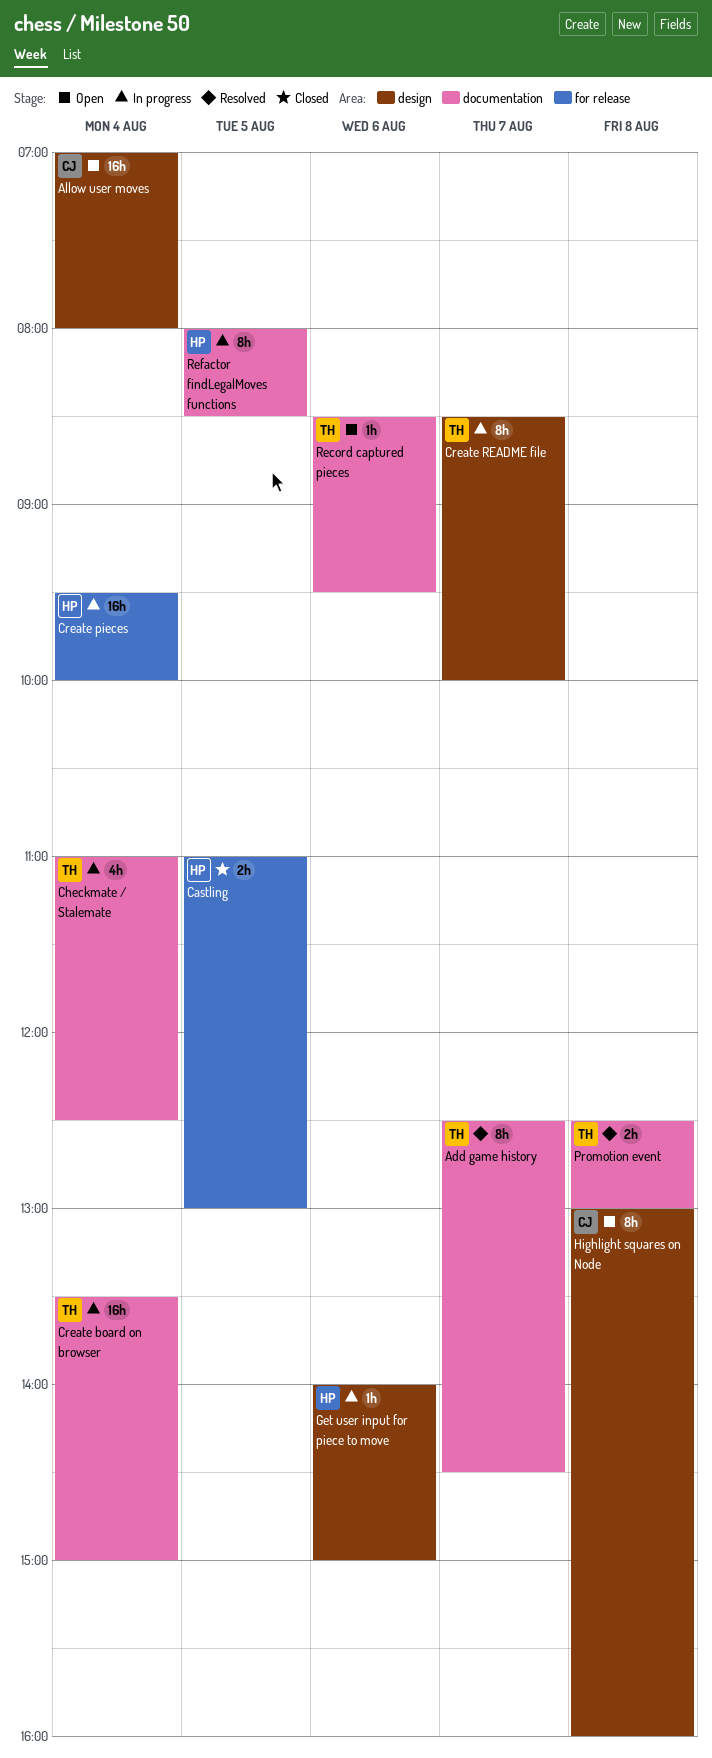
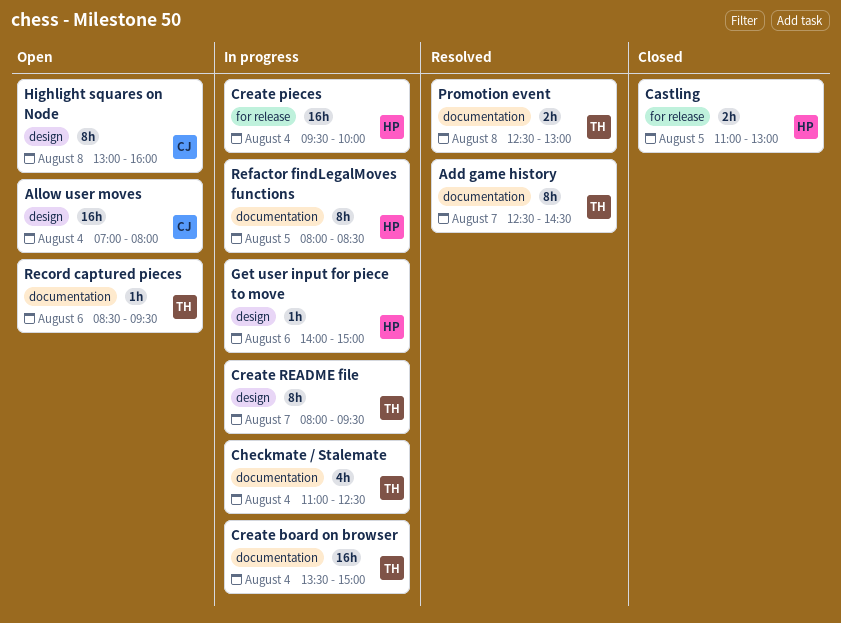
Create README file, begins: 08:30 -> 08:00
Create README file, ends: 10:00 -> 09:30

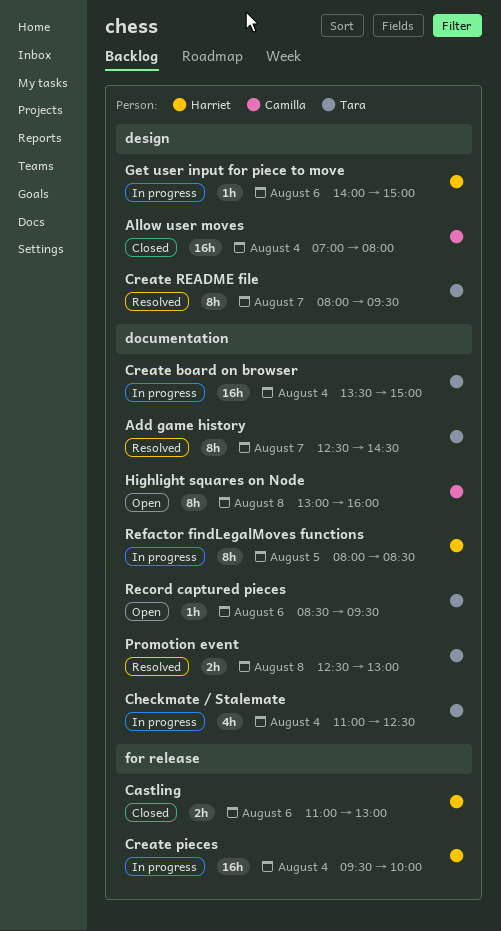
Allow user moves, status: Open -> Closed
Castling, day: Aug 5 -> Aug 6
Create README file, status: In progress -> Resolved
Highlight squares on Node, label: design -> documentation

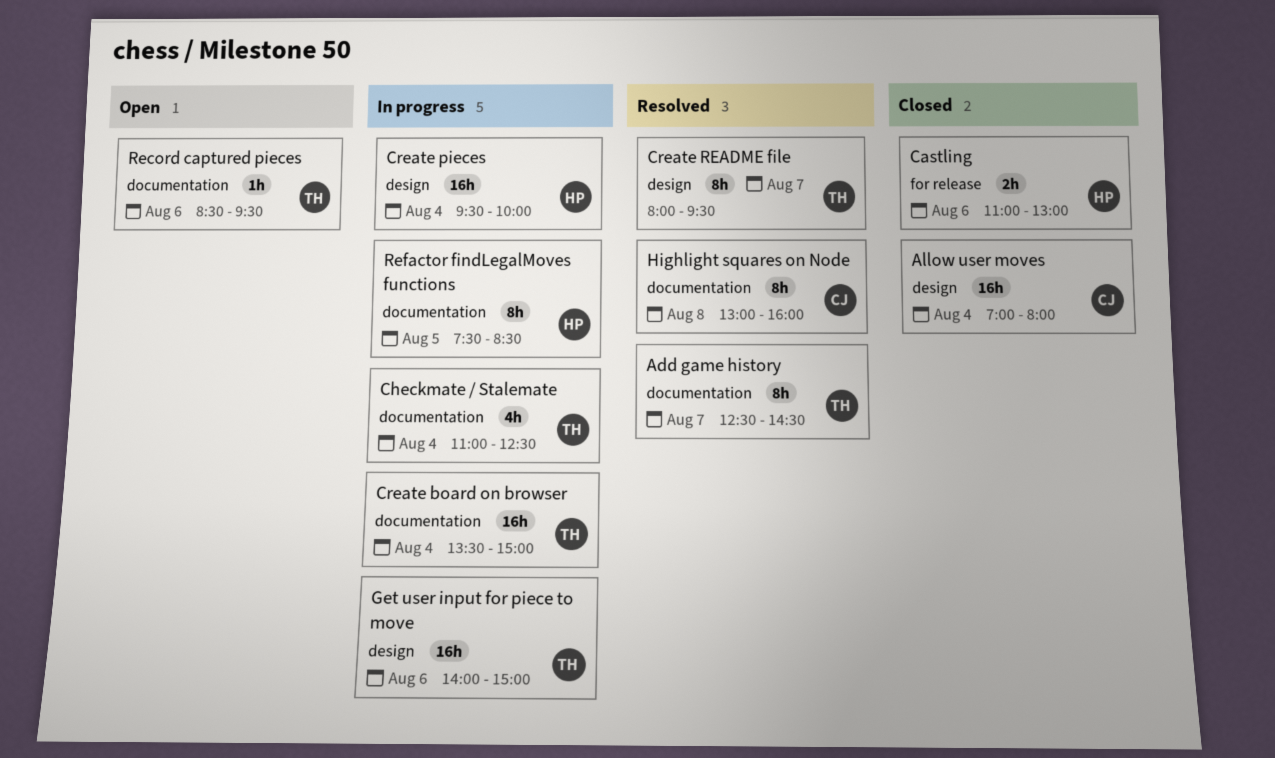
Create pieces, label: for release -> design
Get user input for piece to move, owner: Harriet -> Tara
Get user input for piece to move, estimate: 1h -> 16h
Highlight squares on Node, status: Open -> Resolved
Promotion event: present -> none
Refactor findLegalMoves functions, begins: 08:00 -> 07:30

